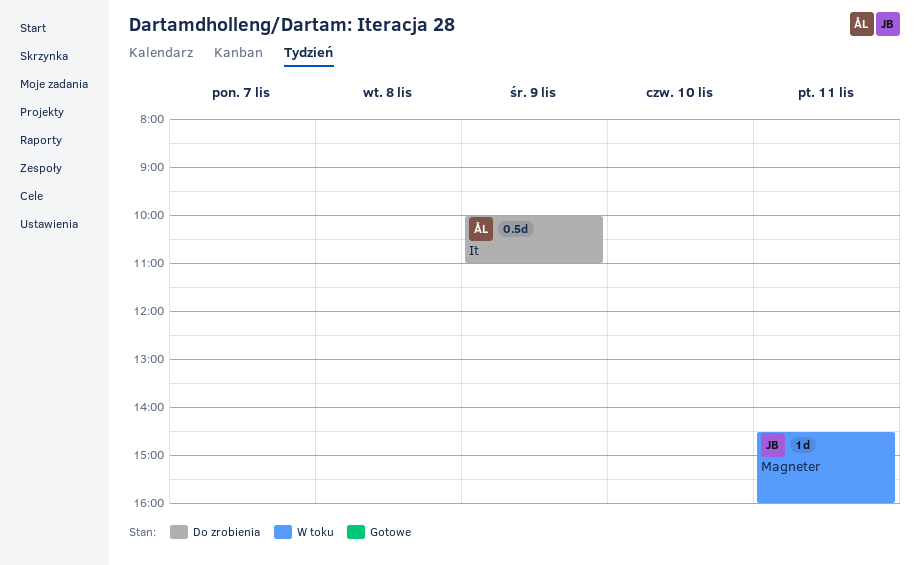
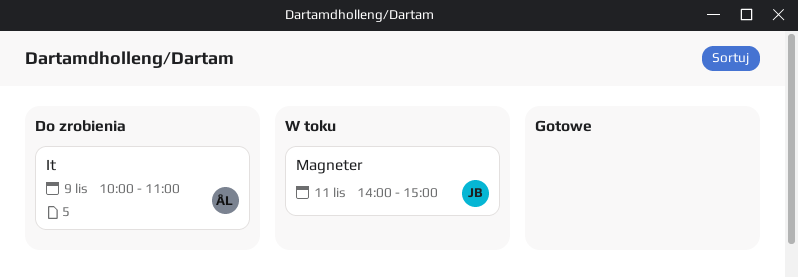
Magneter, begins: 14:30 -> 14:00
Magneter, ends: 16:00 -> 15:00

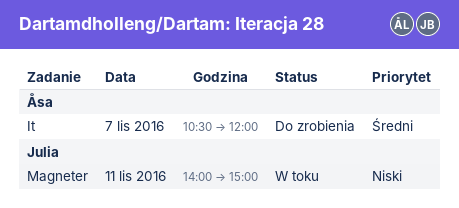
It, day: Nov 9 -> Nov 7
It, begins: 10:00 -> 10:30
It, ends: 11:00 -> 12:00

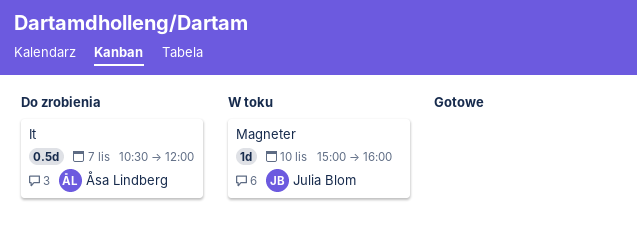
Magneter, day: Nov 11 -> Nov 10
Magneter, begins: 14:00 -> 15:00
Magneter, ends: 15:00 -> 16:00

